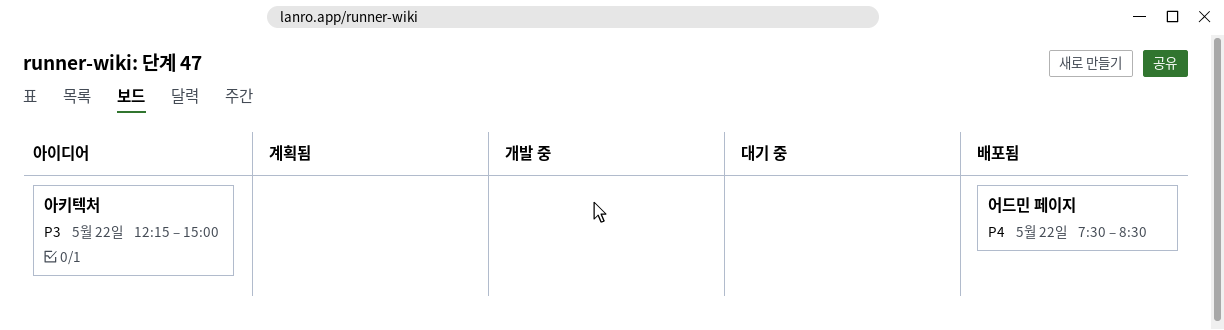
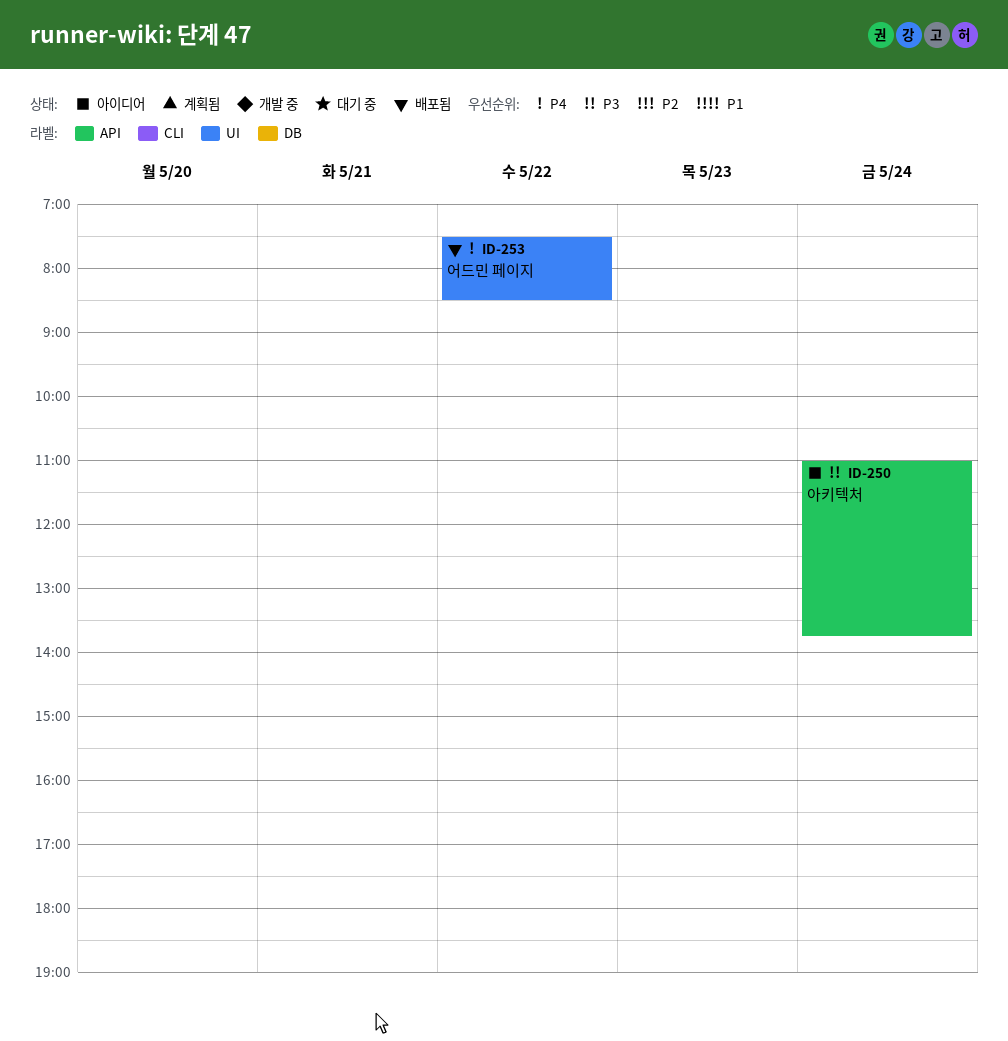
아키텍처, day: May 22 -> May 24
아키텍처, begins: 12:15 -> 11:00
아키텍처, ends: 15:00 -> 13:45

